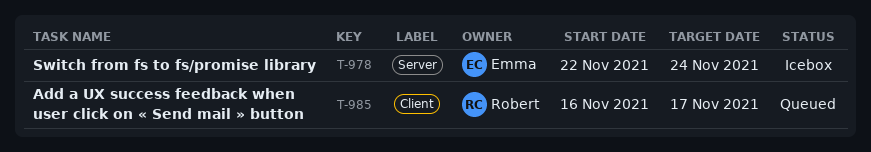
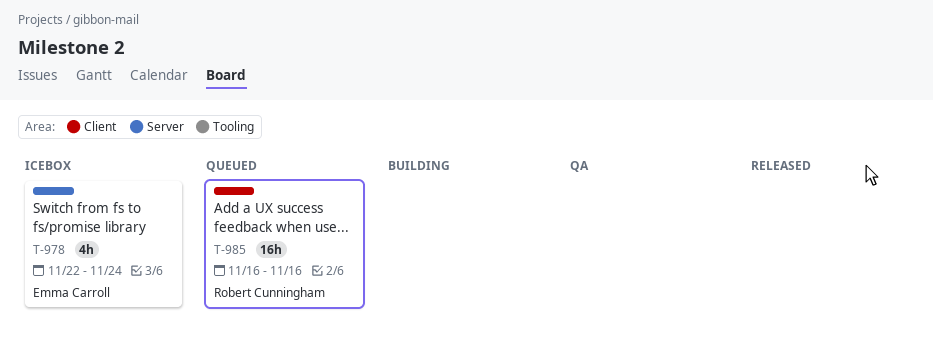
T-985, due: Nov 17 -> Nov 16

